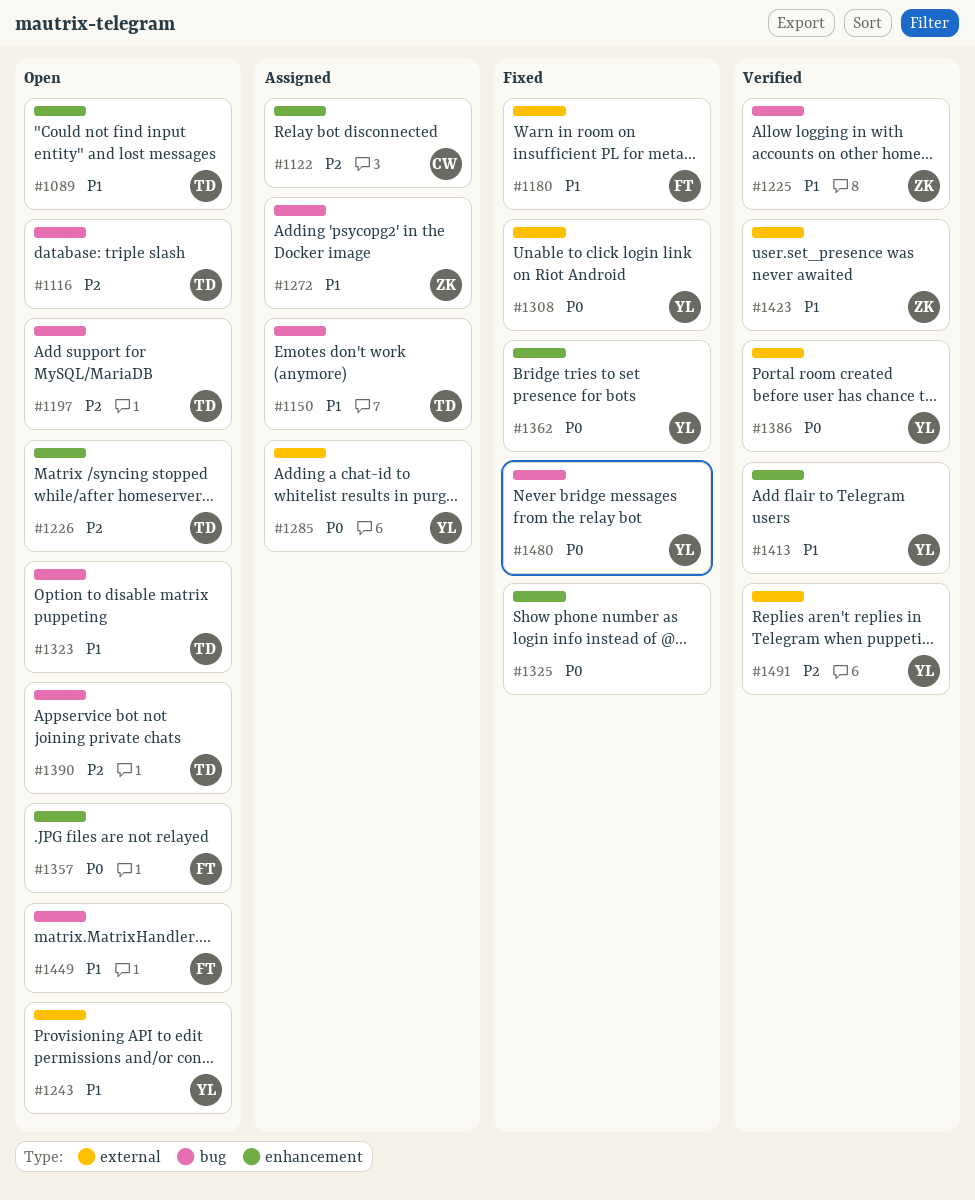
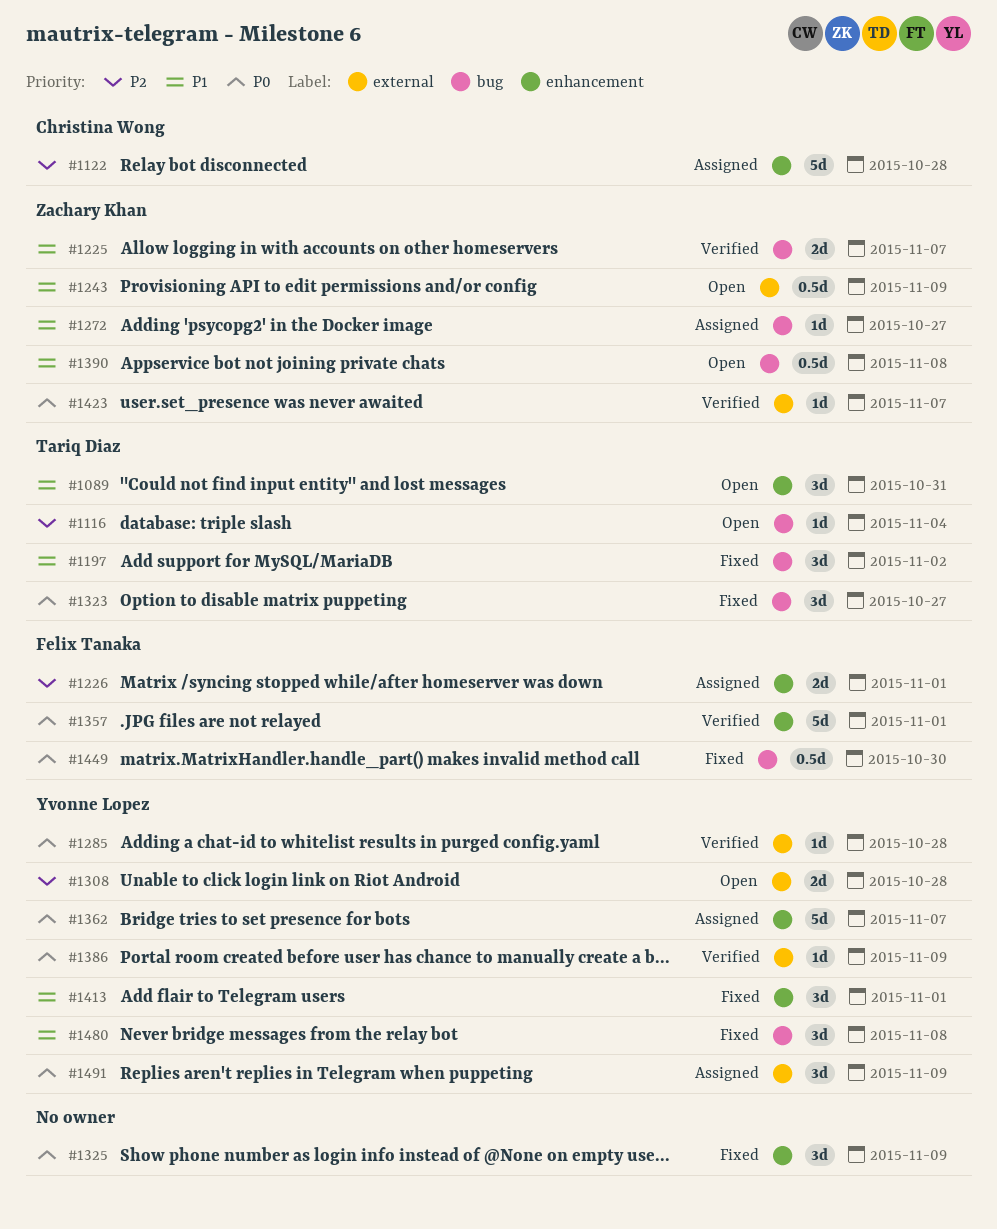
#1150: present -> none
#1180: present -> none
#1197, status: Open -> Fixed
#1197, priority: P2 -> P1
#1226, status: Open -> Assigned
#1226, owner: Tariq Diaz -> Felix Tanaka
#1243, owner: Yvonne Lopez -> Zachary Khan
#1285, status: Assigned -> Verified
#1308, status: Fixed -> Open
#1308, priority: P0 -> P2
#1323, status: Open -> Fixed
#1323, priority: P1 -> P0
#1357, status: Open -> Verified
#1362, status: Fixed -> Assigned
#1390, owner: Tariq Diaz -> Zachary Khan
#1390, priority: P2 -> P1
#1413, status: Verified -> Fixed
#1423, priority: P1 -> P0
#1449, status: Open -> Fixed
#1449, priority: P1 -> P0
#1480, priority: P0 -> P1
#1491, status: Verified -> Assigned
#1491, priority: P2 -> P0

